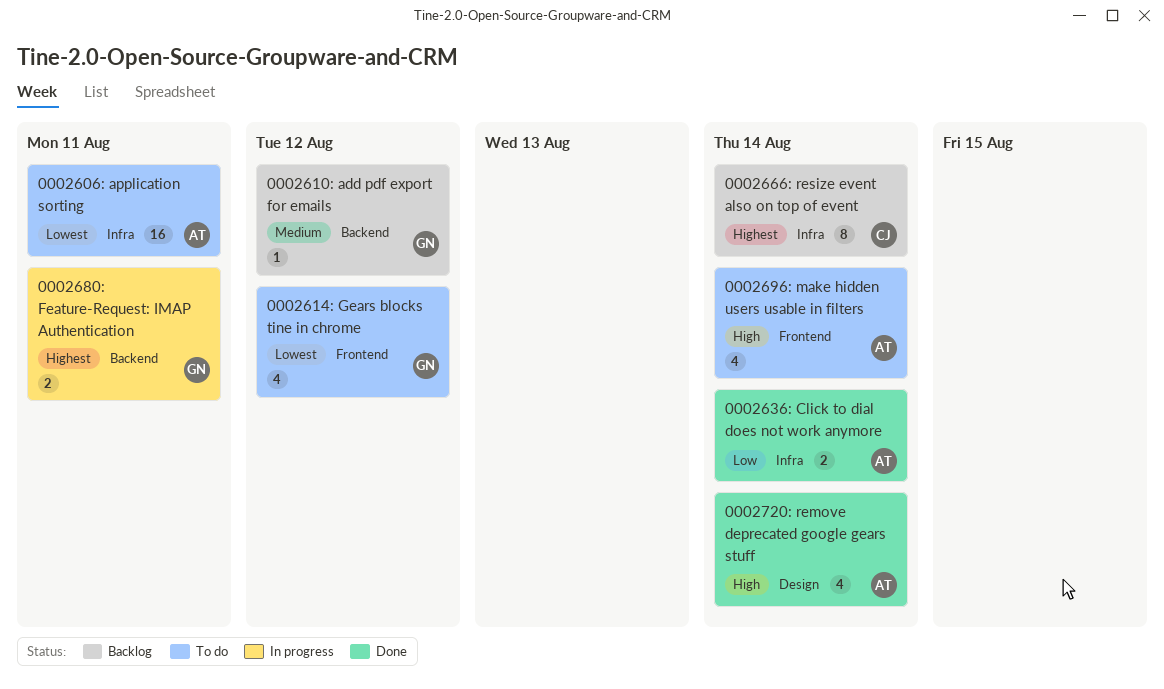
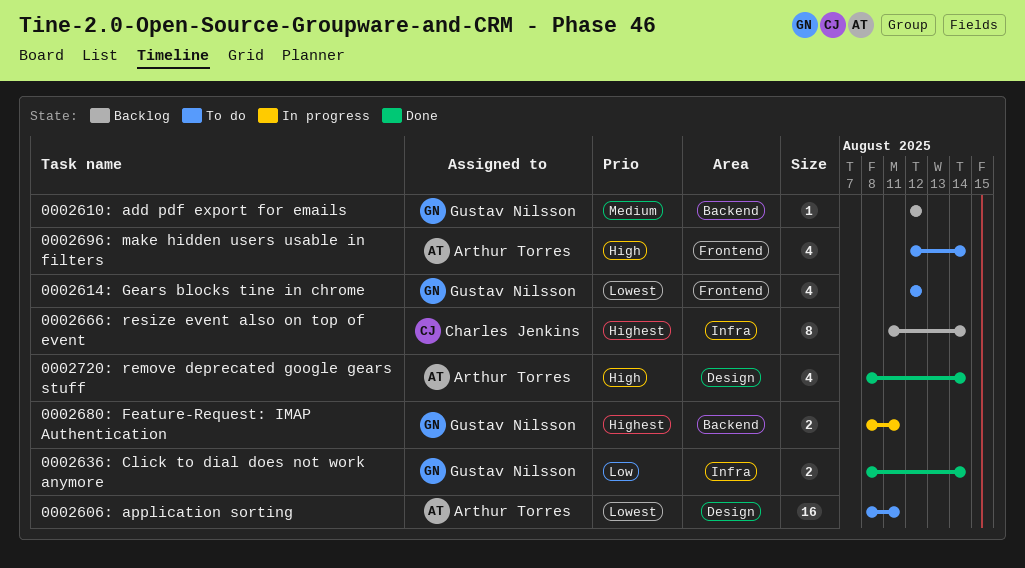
0002606: application sorting, label: Infra -> Design
0002636: Click to dial does not work anymore, owner: Arthur Torres -> Gustav Nilsson

